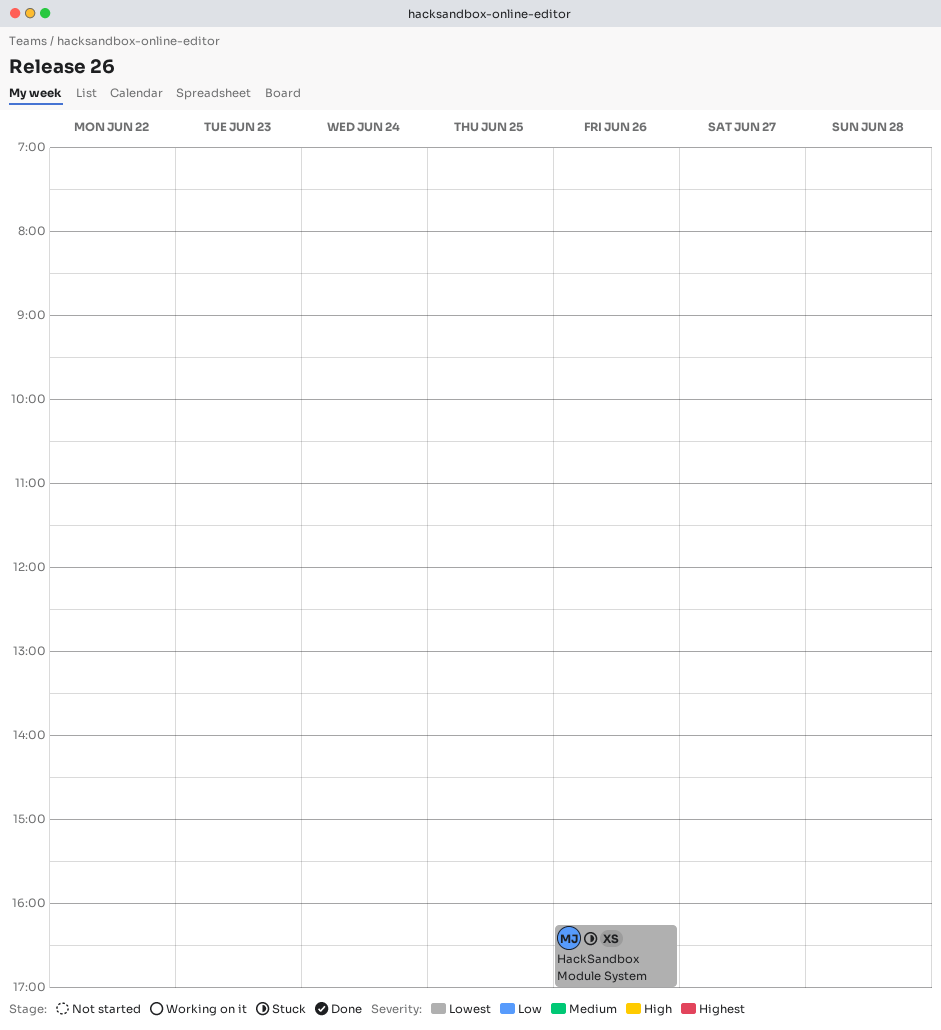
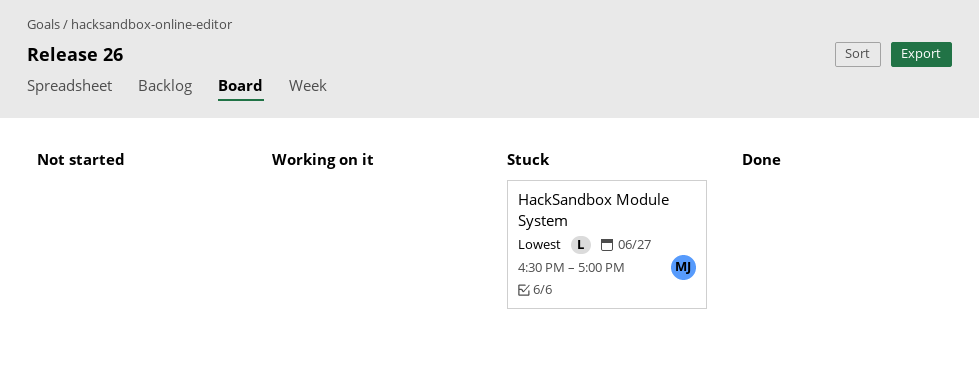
HackSandbox Module System, estimate: XS -> L
HackSandbox Module System, day: Jun 26 -> Jun 27
HackSandbox Module System, begins: 16:15 -> 16:30

